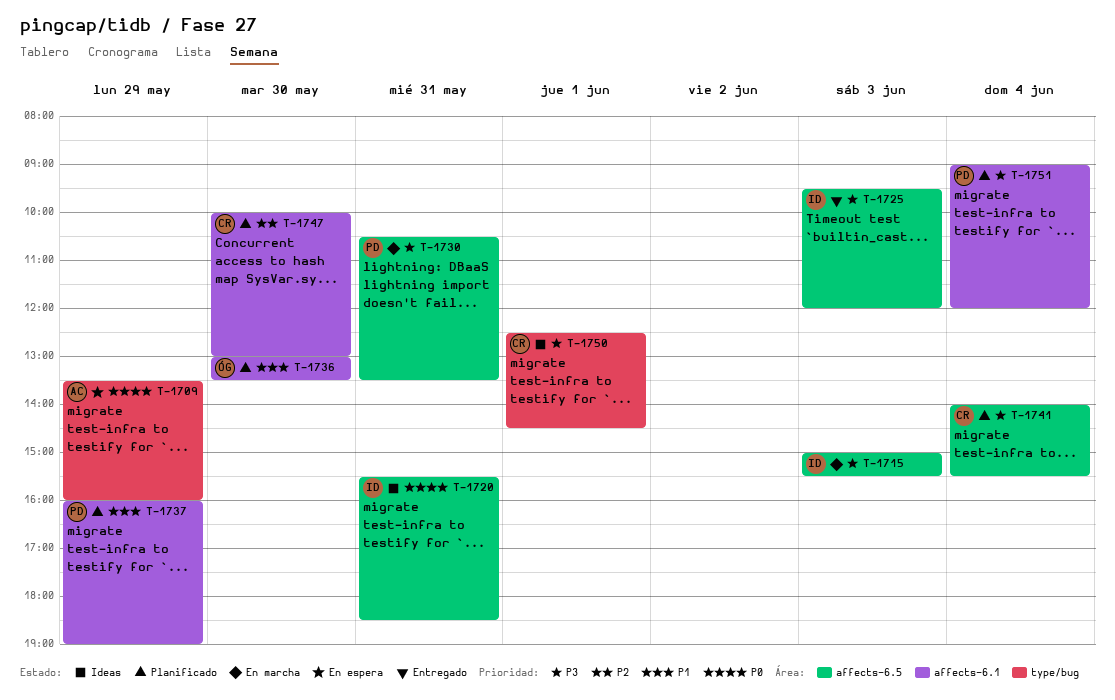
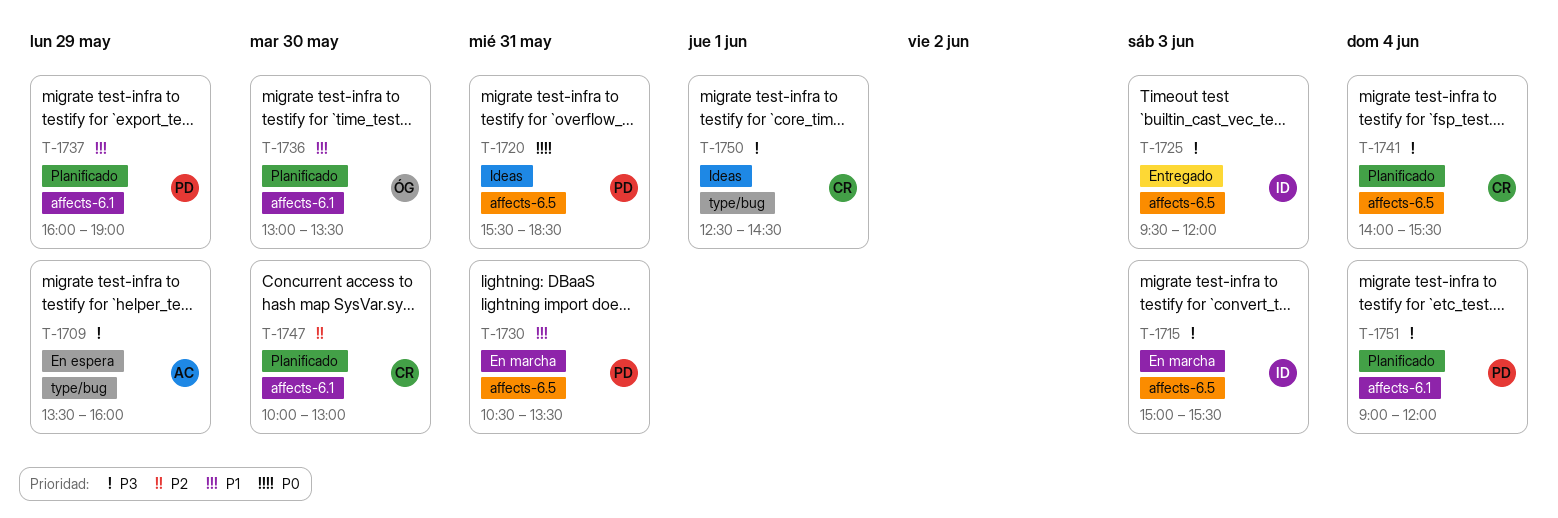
T-1709, priority: P0 -> P3
T-1720, owner: ID -> PD
T-1730, priority: P3 -> P1

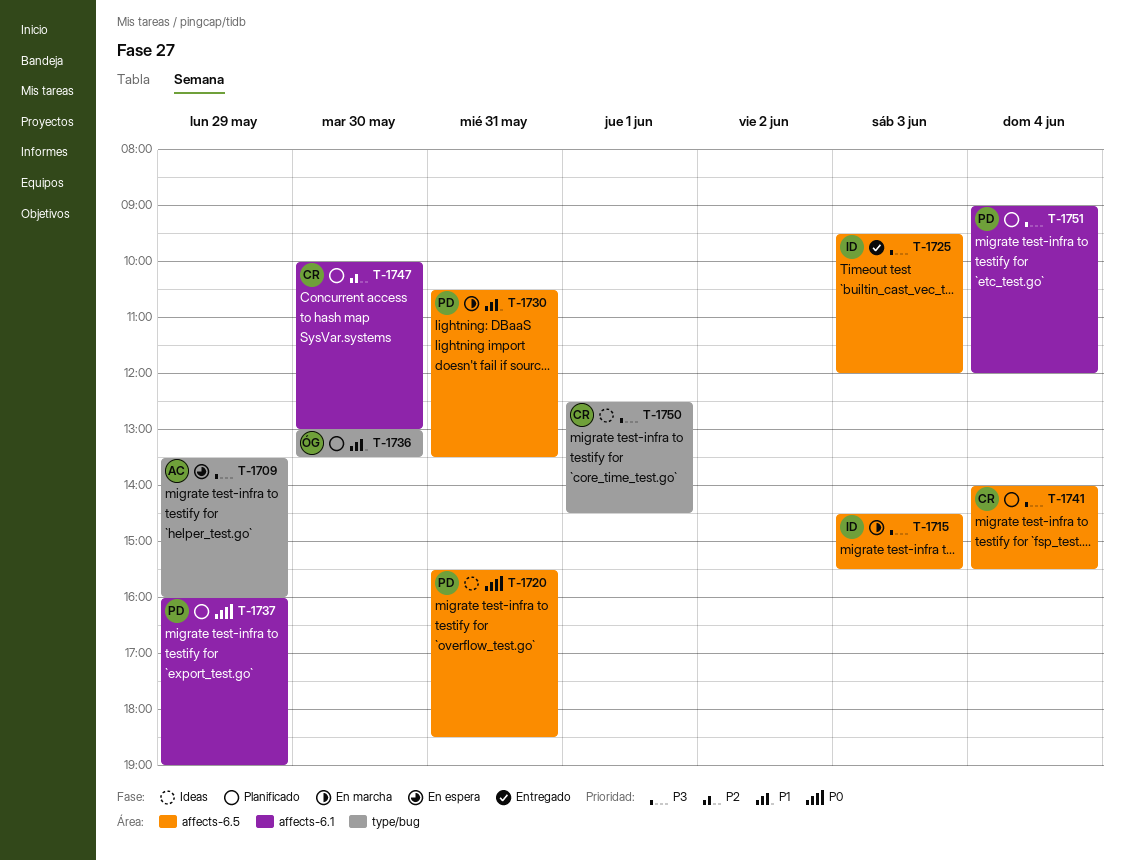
T-1715, begins: 15:00 -> 14:30
T-1736, label: affects-6.1 -> type/bug
T-1737, priority: P1 -> P0

